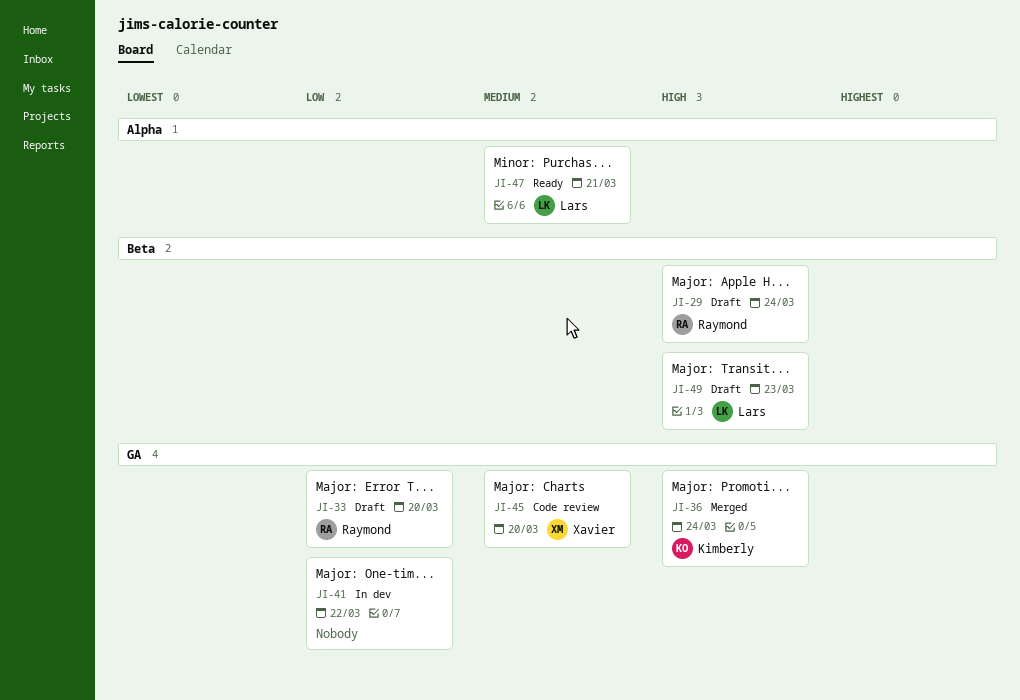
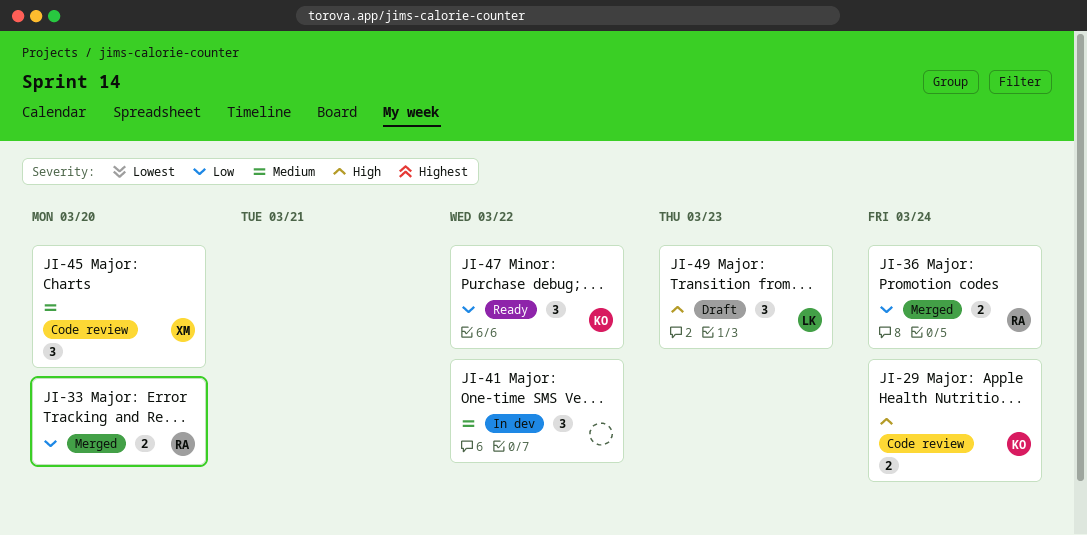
JI-29, status: Draft -> Code review
JI-29, owner: Raymond -> Kimberly
JI-33, status: Draft -> Merged
JI-36, owner: Kimberly -> Raymond
JI-36, priority: High -> Low
JI-41, priority: Low -> Medium
JI-47, owner: Lars -> Kimberly
JI-47, priority: Medium -> Low
JI-47, due: Mar 21 -> Mar 22

